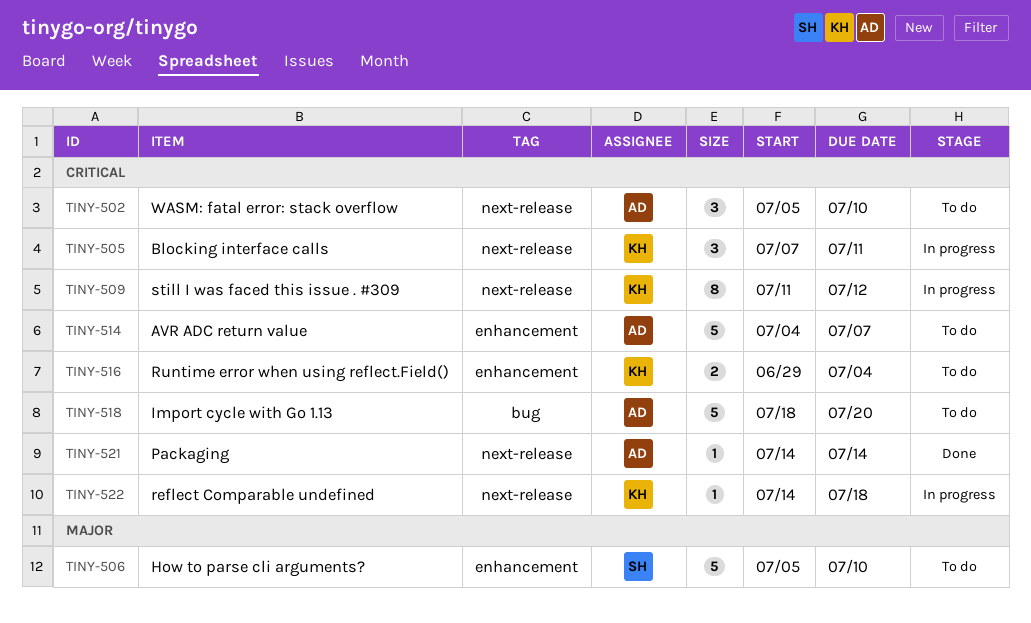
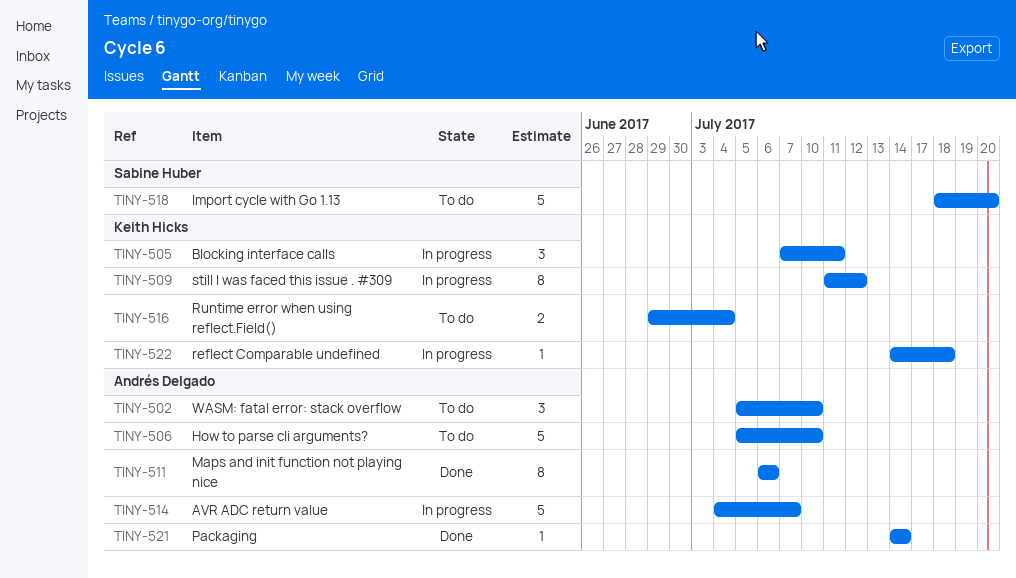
TINY-506, owner: Sabine Huber -> Andrés Delgado
TINY-511: none -> present
TINY-514, status: To do -> In progress
TINY-518, owner: Andrés Delgado -> Sabine Huber

